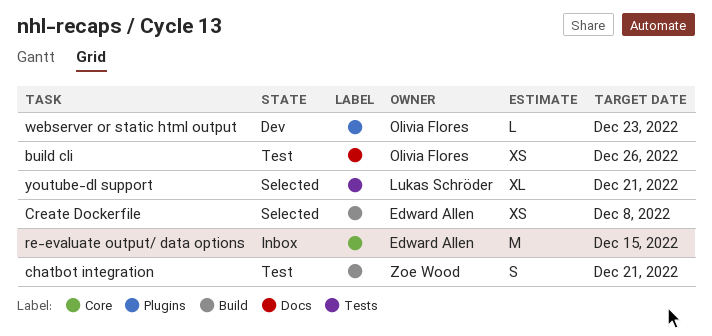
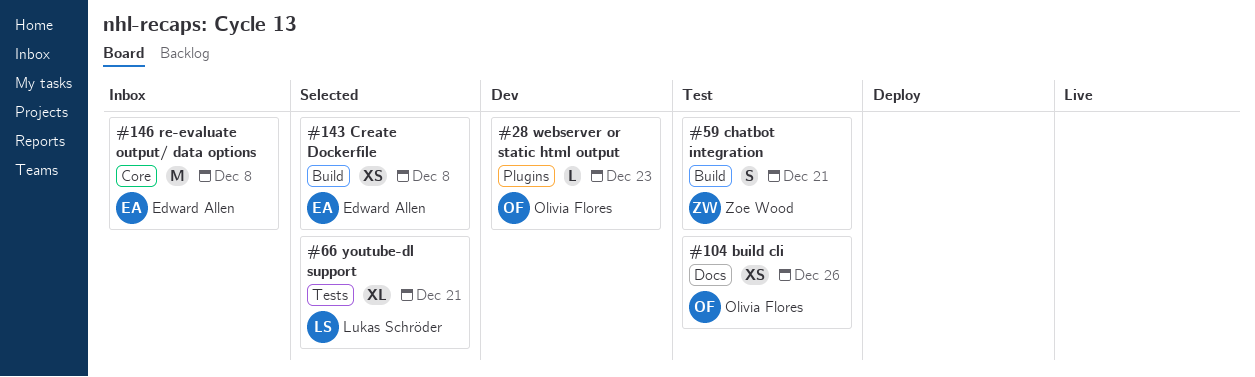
re-evaluate output/ data options, due: Dec 15 -> Dec 8

